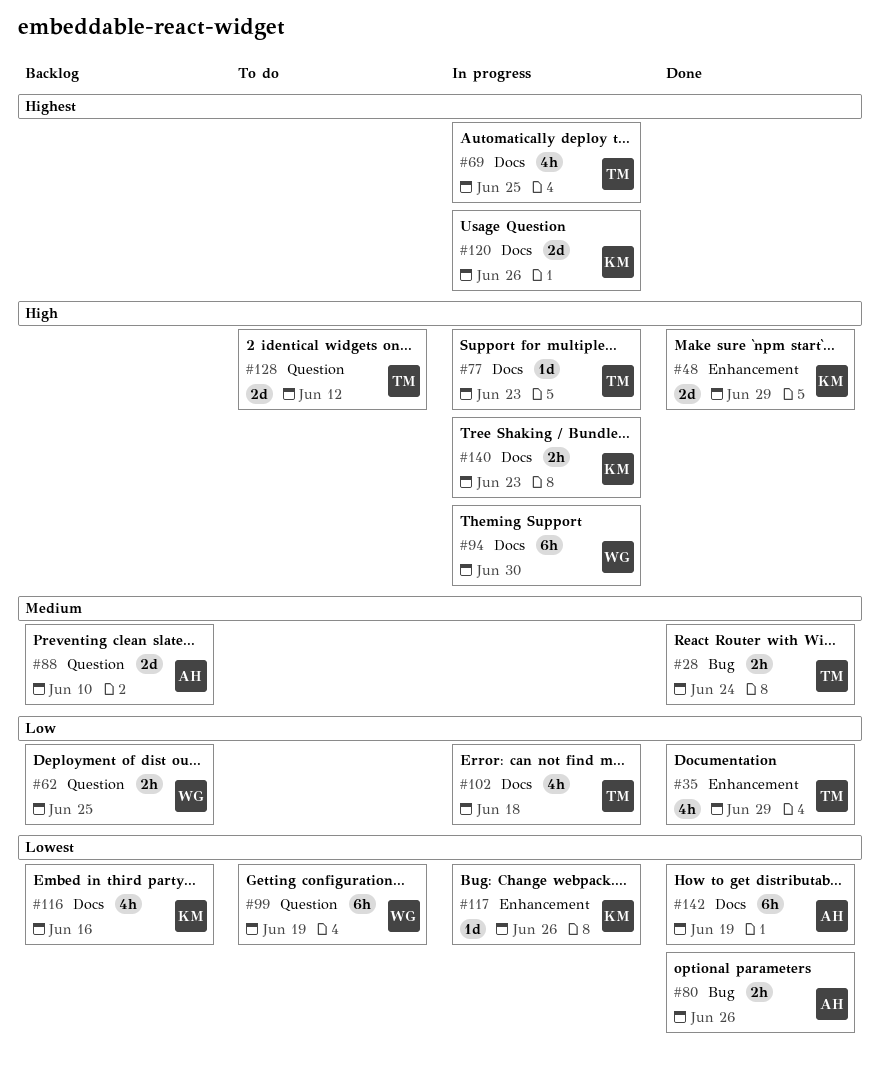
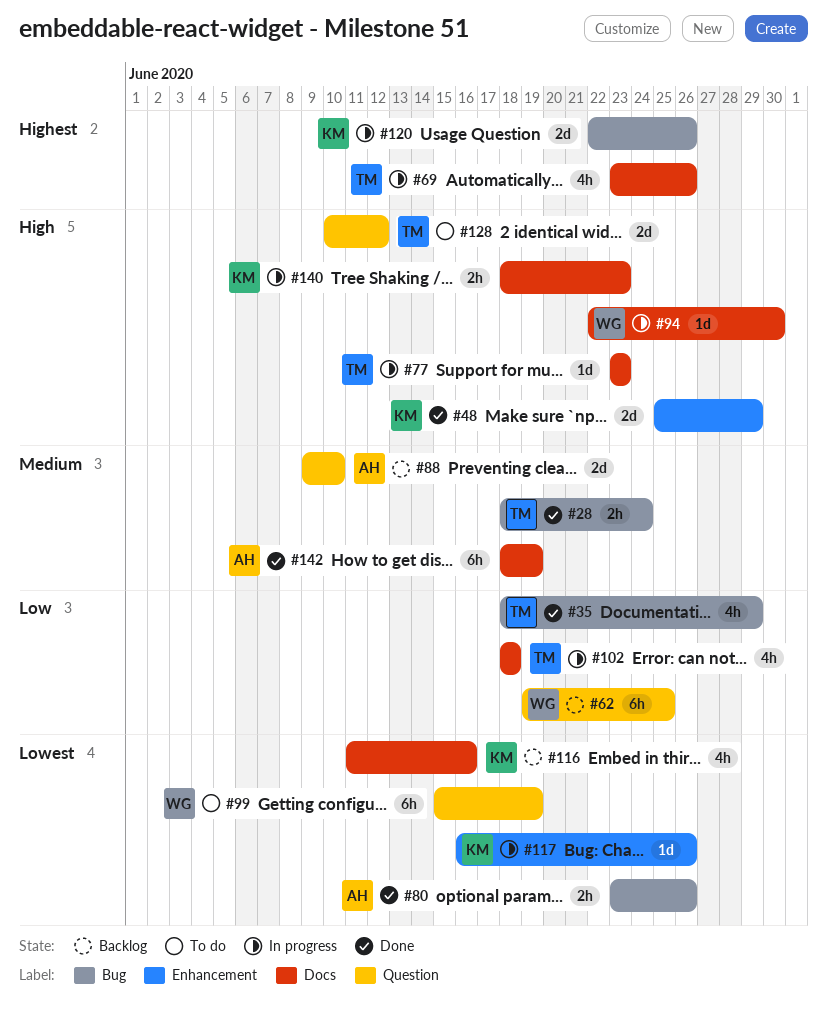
#35, label: Enhancement -> Bug
#62, estimate: 2h -> 6h
#69, due: Jun 25 -> Jun 26
#94, estimate: 6h -> 1d
#120, label: Docs -> Bug
#142, priority: Lowest -> Medium

